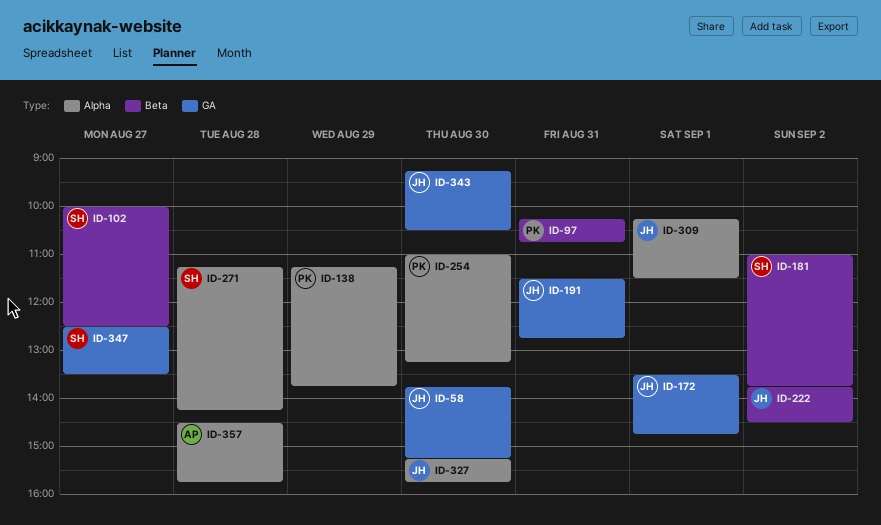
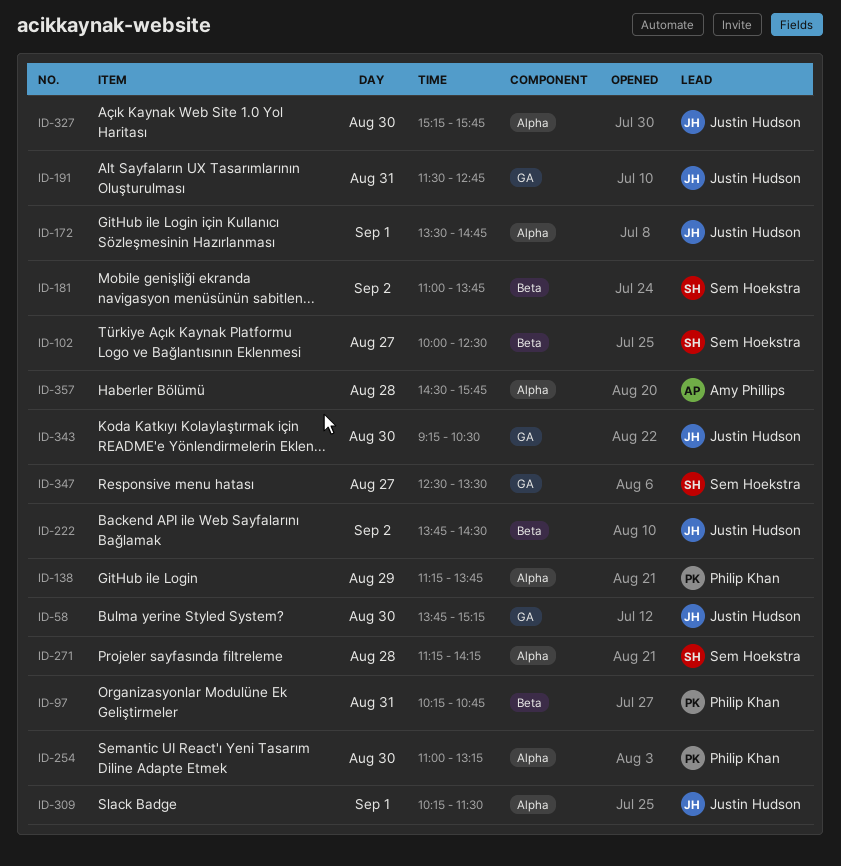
ID-172, label: GA -> Alpha

